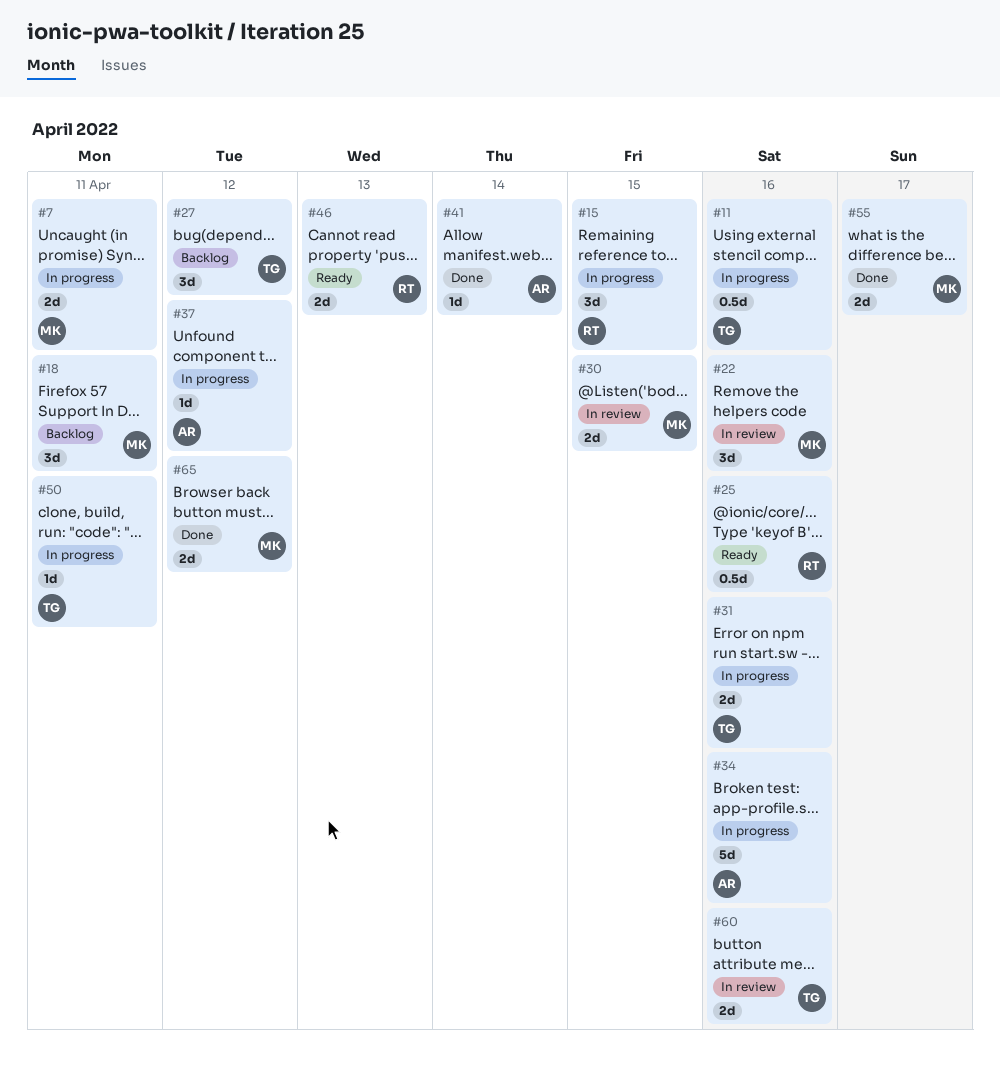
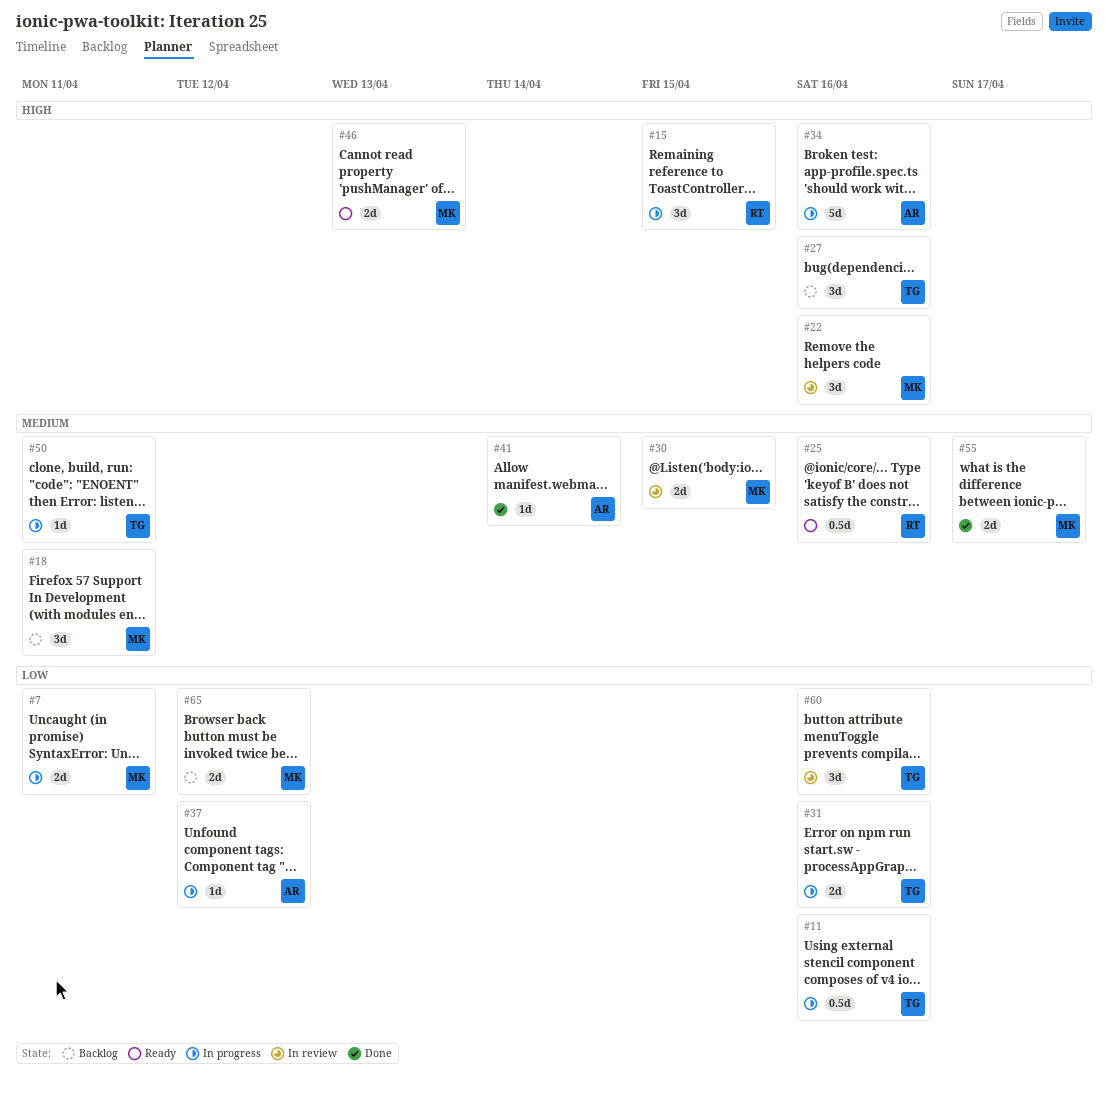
#27, due: Apr 12 -> Apr 16
#46, owner: RT -> MK
#60, estimate: 2d -> 3d
#65, status: Done -> Backlog

